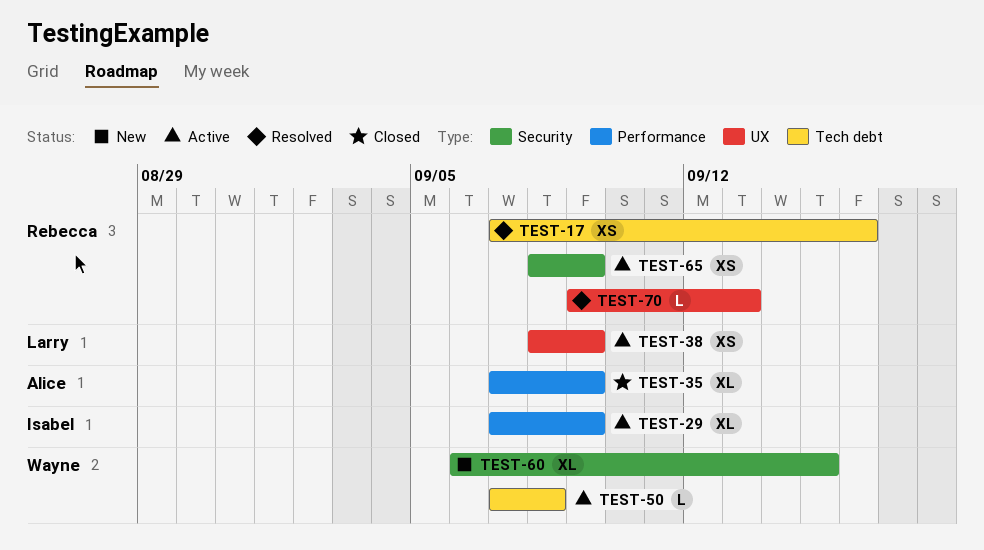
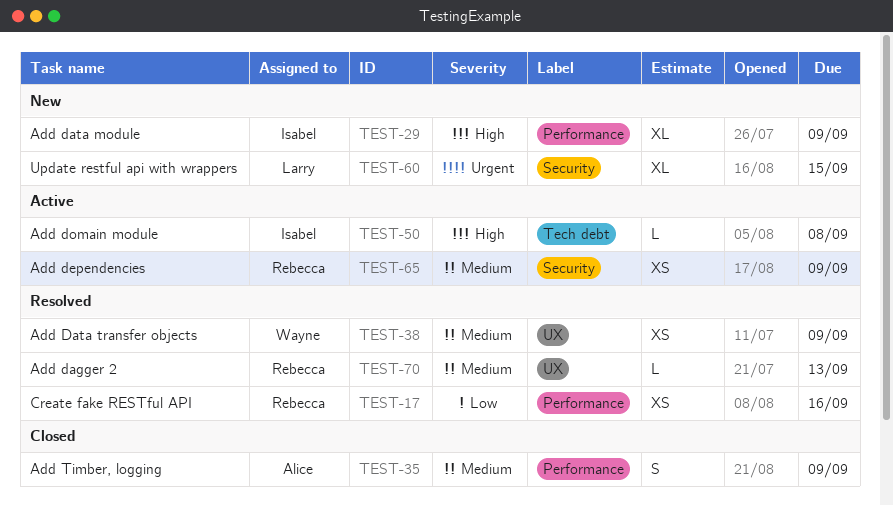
TEST-17, label: Tech debt -> Performance
TEST-29, status: Active -> New
TEST-35, estimate: XL -> S
TEST-38, status: Active -> Resolved
TEST-38, owner: Larry -> Wayne
TEST-50, owner: Wayne -> Isabel
TEST-60, owner: Wayne -> Larry

